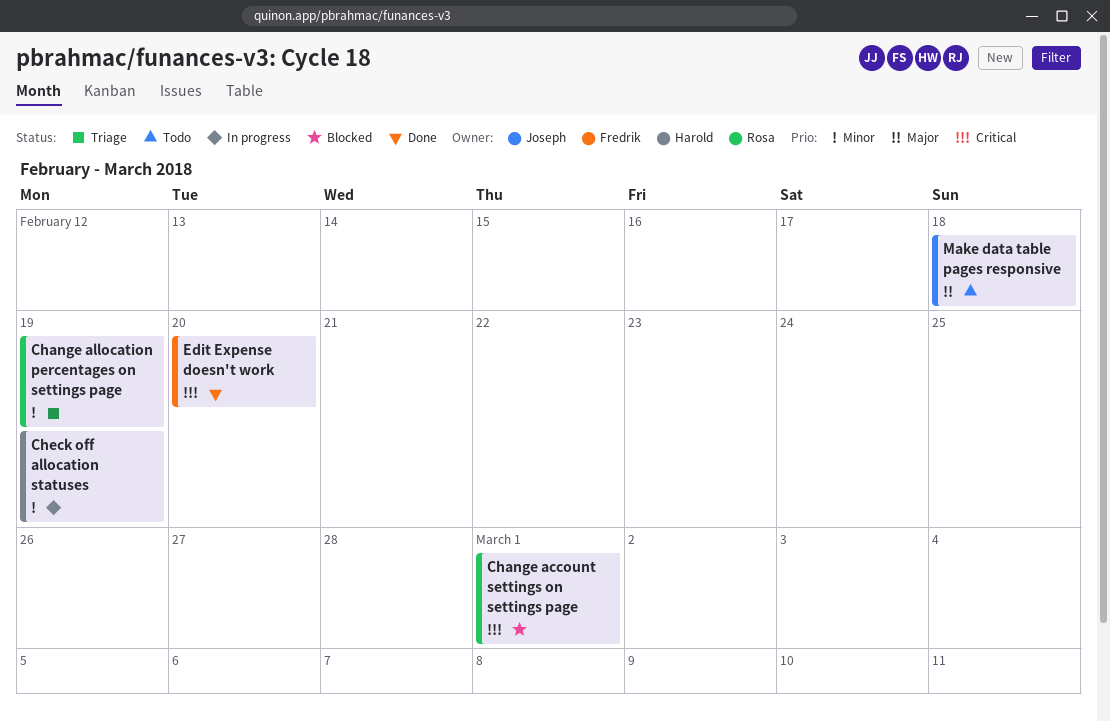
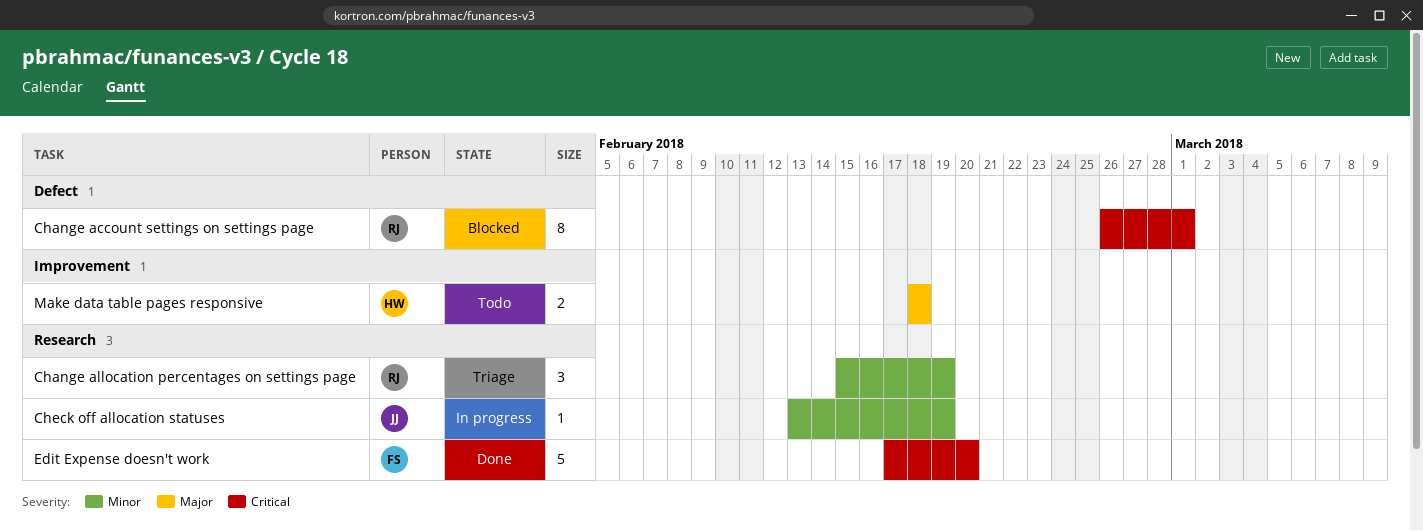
Check off allocation statuses, owner: Harold -> Joseph
Make data table pages responsive, owner: Joseph -> Harold

